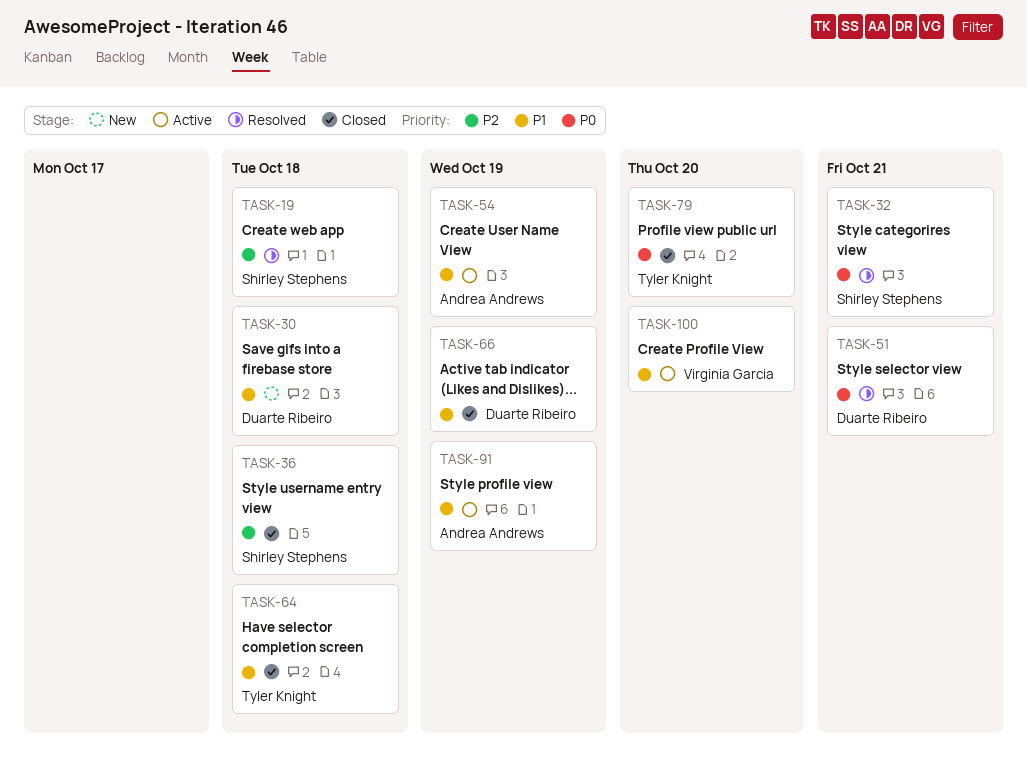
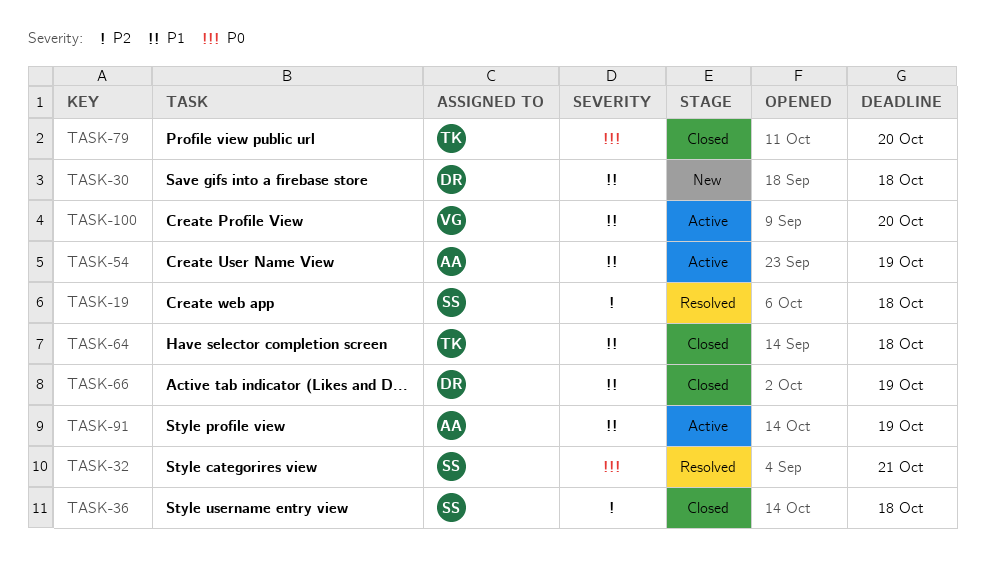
TASK-51: present -> none

